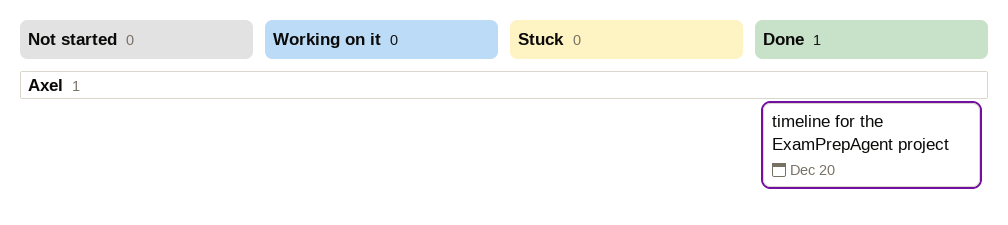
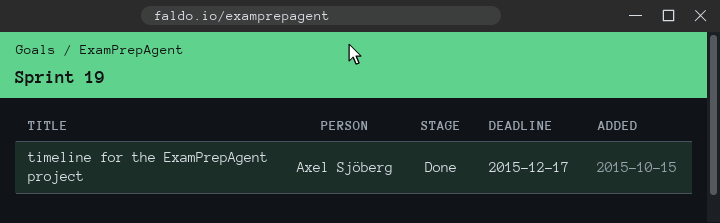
timeline for the ExamPrepAgent project, due: Dec 20 -> Dec 17

